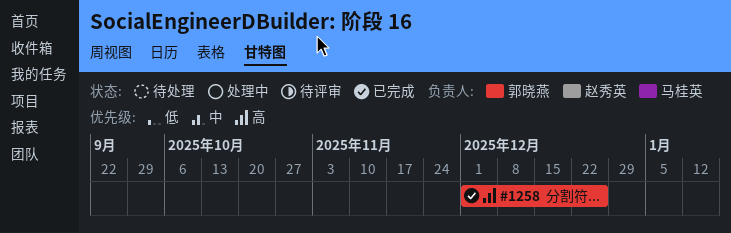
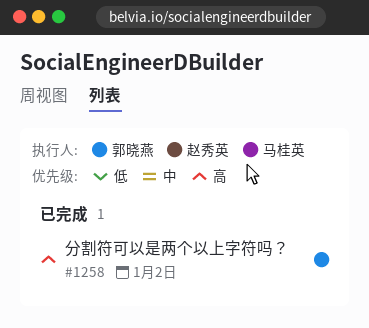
#1258, due: Dec 26 -> Jan 2

